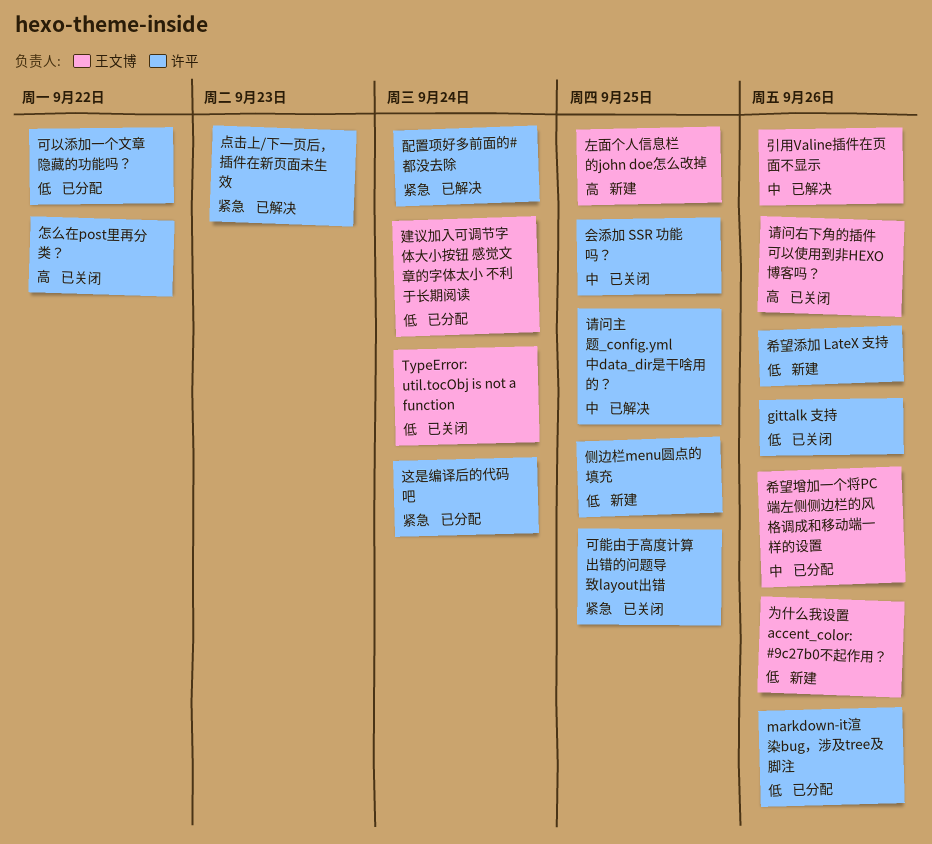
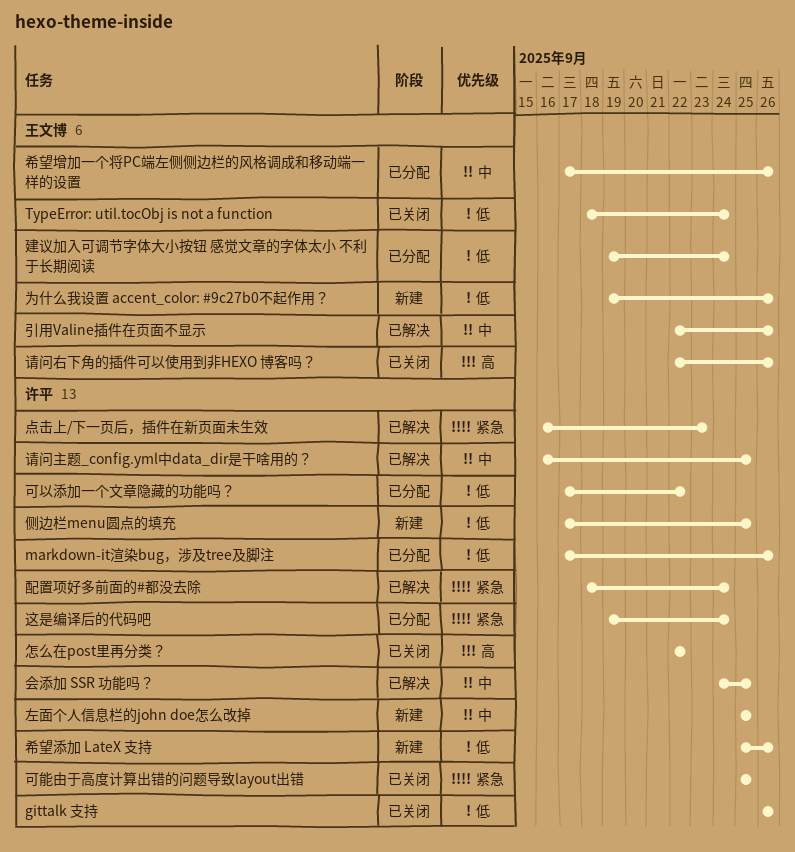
会添加 SSR 功能吗？, status: 已关闭 -> 已解决
左面个人信息栏的john doe怎么改掉, owner: 王文博 -> 许平
左面个人信息栏的john doe怎么改掉, priority: 高 -> 中

